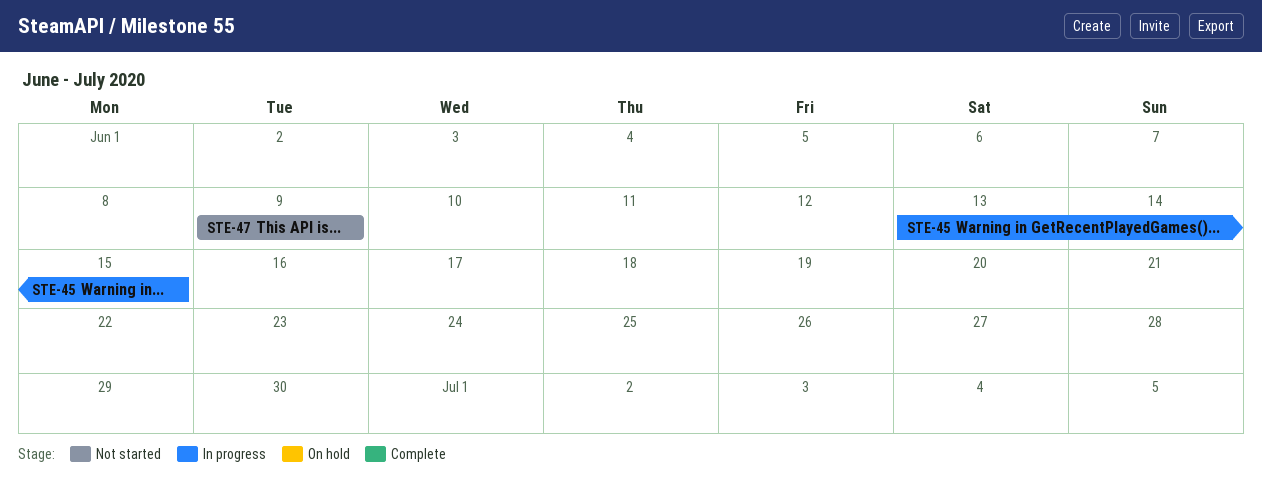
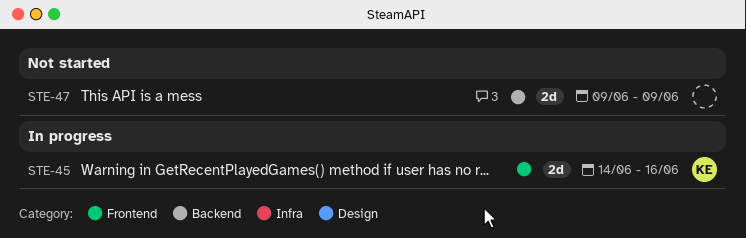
STE-45, start: Jun 13 -> Jun 14
STE-45, due: Jun 15 -> Jun 16

